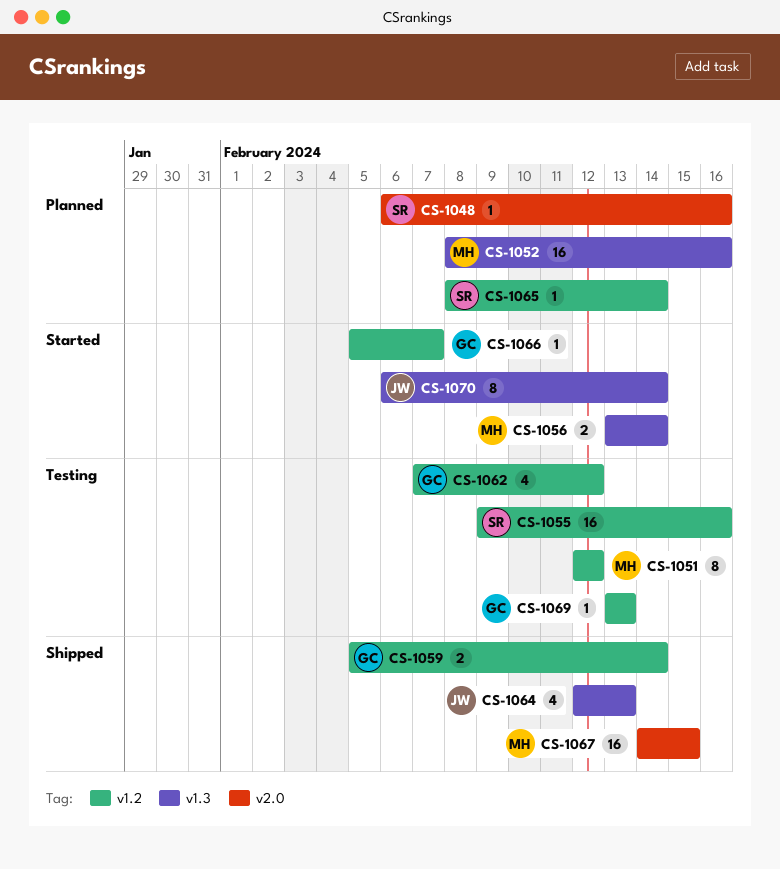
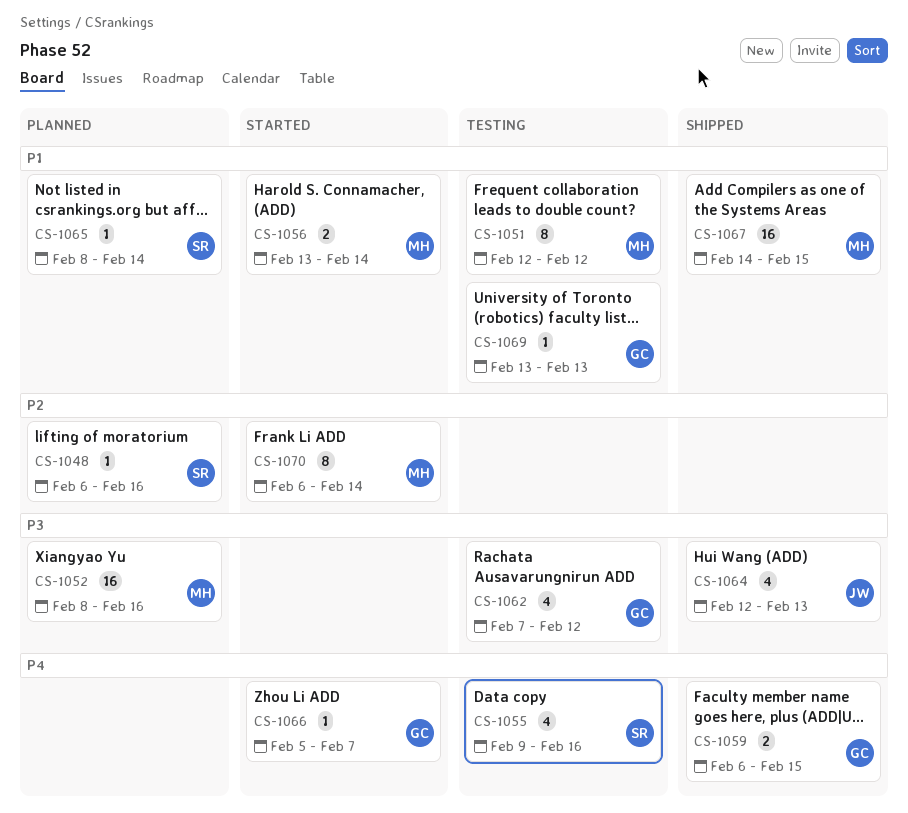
CS-1055, estimate: 16 -> 4
CS-1059, start: Feb 5 -> Feb 6
CS-1059, due: Feb 14 -> Feb 15
CS-1070, owner: JW -> MH

